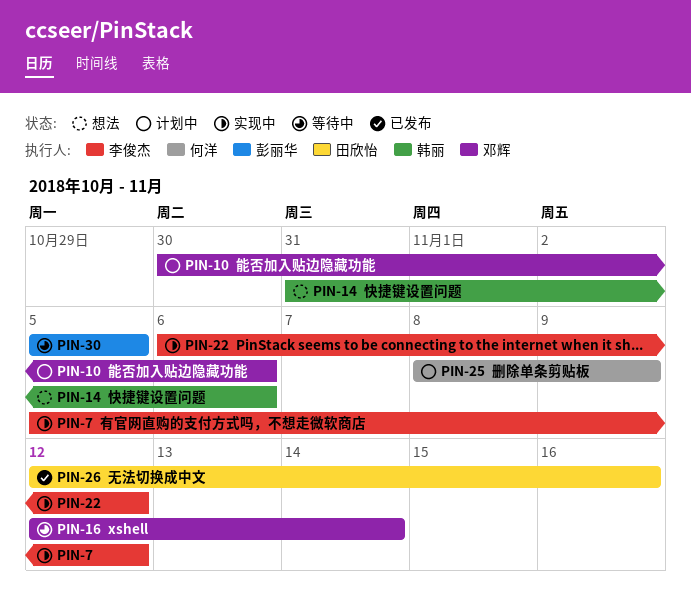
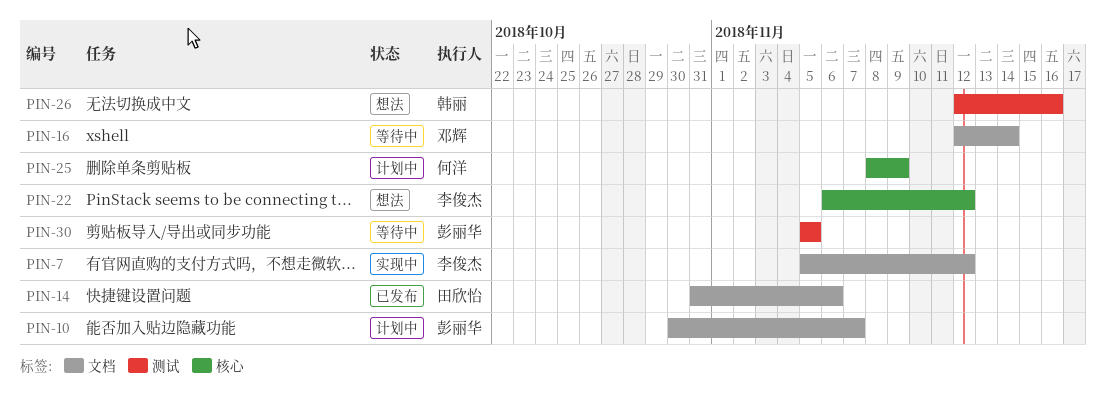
PIN-10, owner: 邓辉 -> 彭丽华
PIN-10, due: Nov 6 -> Nov 7
PIN-14, status: 想法 -> 已发布
PIN-14, owner: 韩丽 -> 田欣怡
PIN-22, status: 实现中 -> 想法
PIN-26, status: 已发布 -> 想法
PIN-26, owner: 田欣怡 -> 韩丽

